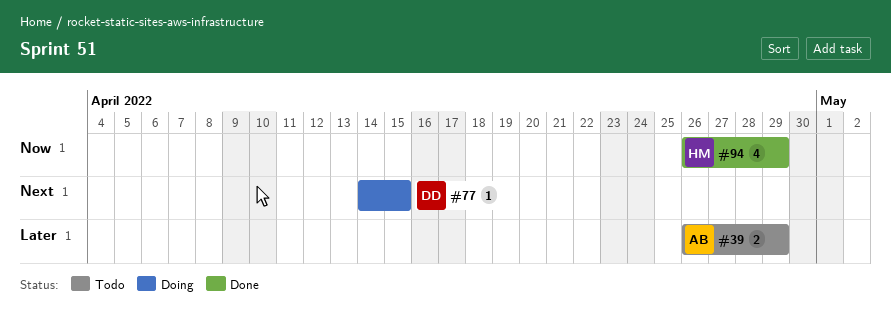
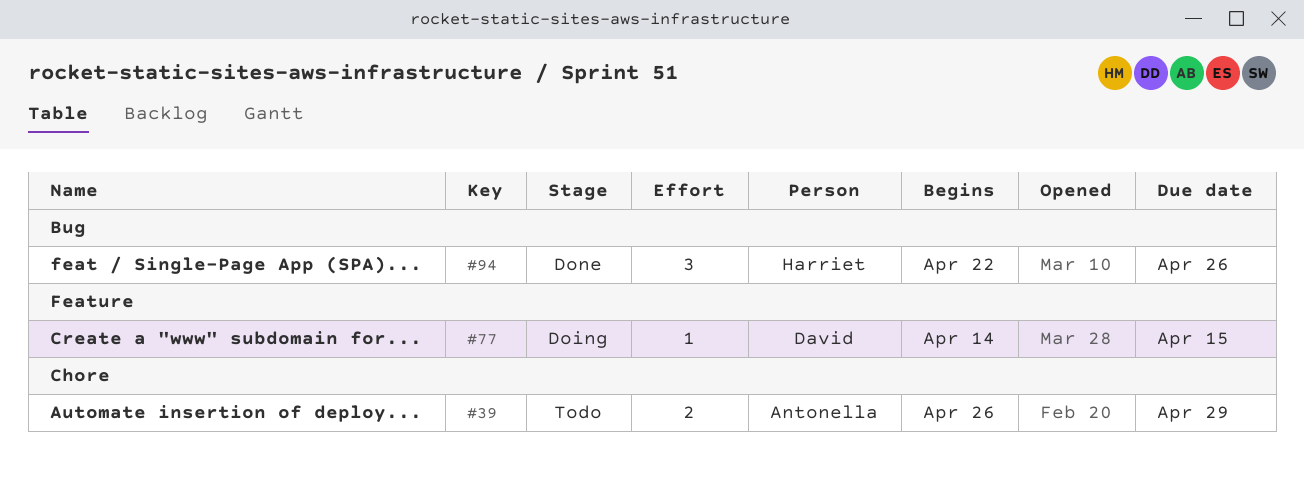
#94, estimate: 4 -> 3
#94, start: Apr 26 -> Apr 22
#94, due: Apr 29 -> Apr 26

